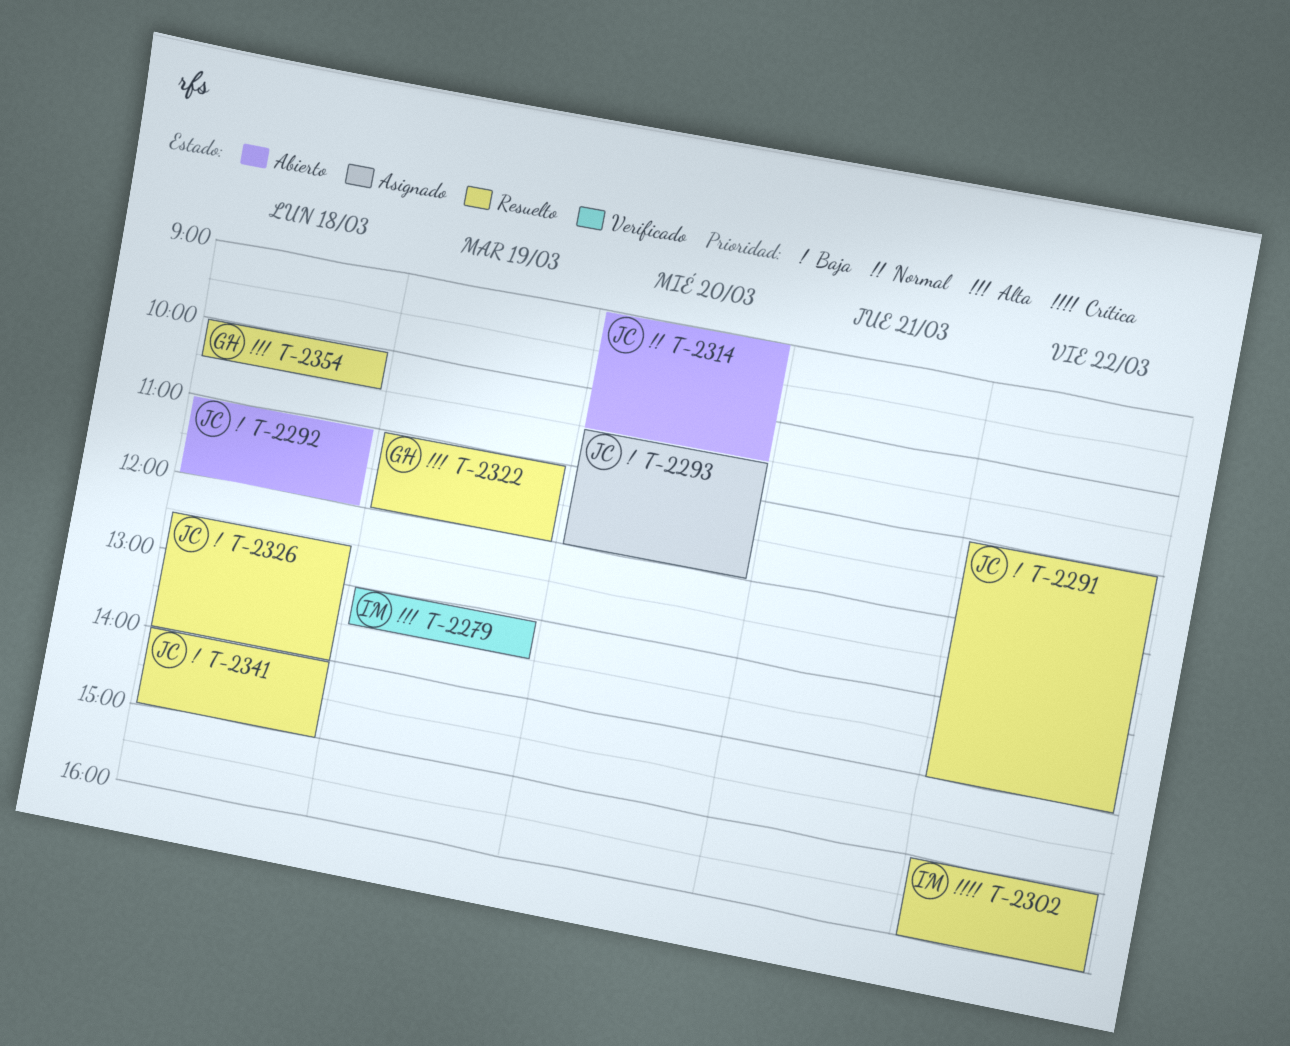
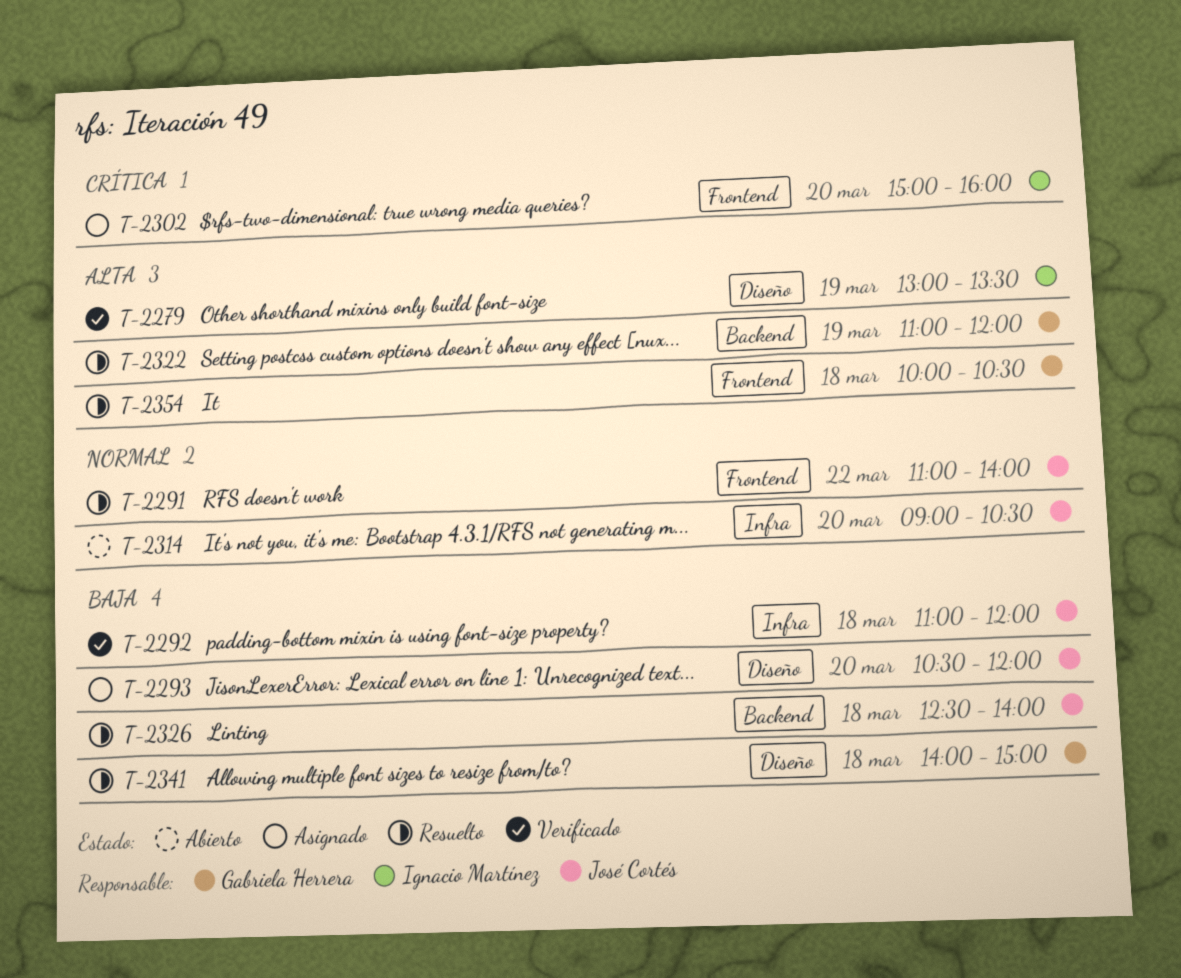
T-2291, priority: Baja -> Normal
T-2292, status: Abierto -> Verificado
T-2302, status: Resuelto -> Asignado
T-2302, day: Mar 22 -> Mar 20
T-2341, owner: José Cortés -> Gabriela Herrera

